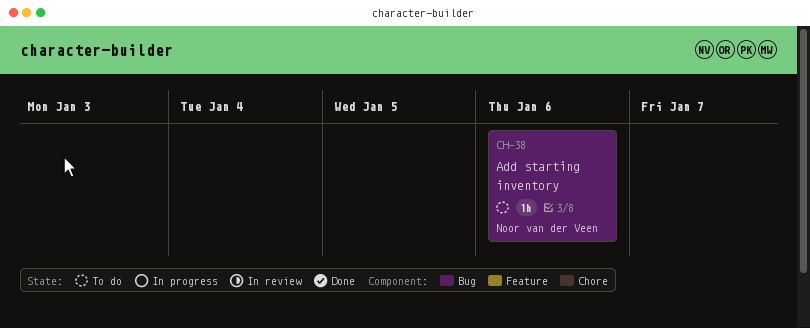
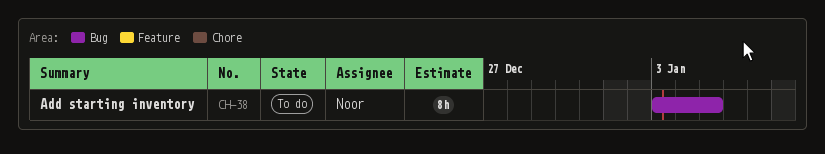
CH-38, estimate: 1h -> 8h
CH-38, due: Jan 6 -> Jan 5

